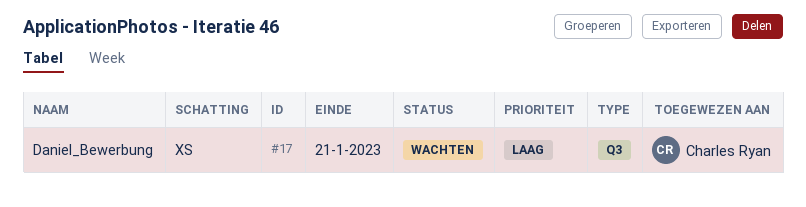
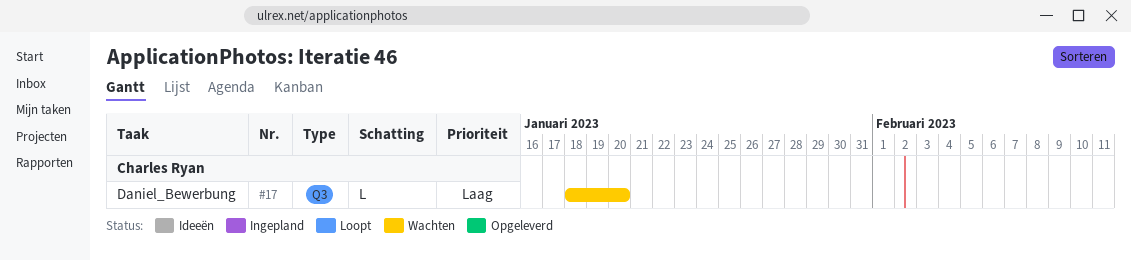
#17, estimate: XS -> L
#17, due: Jan 21 -> Jan 20

